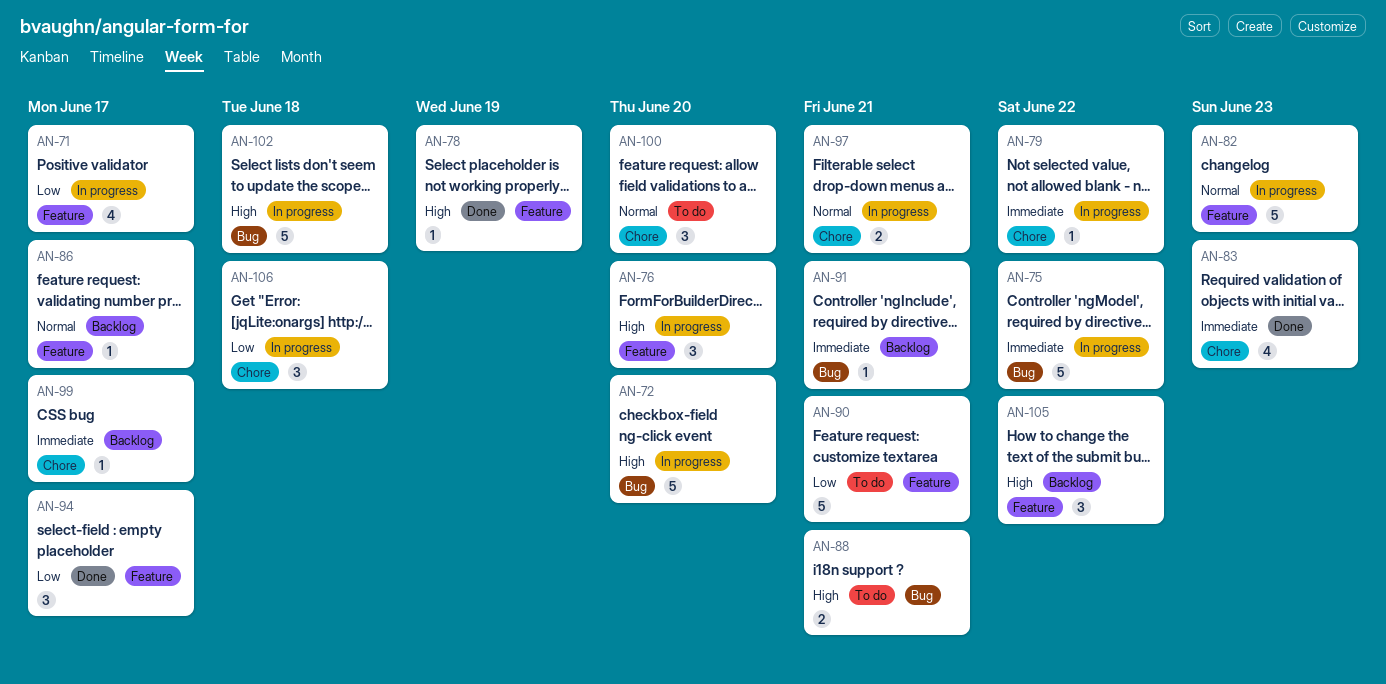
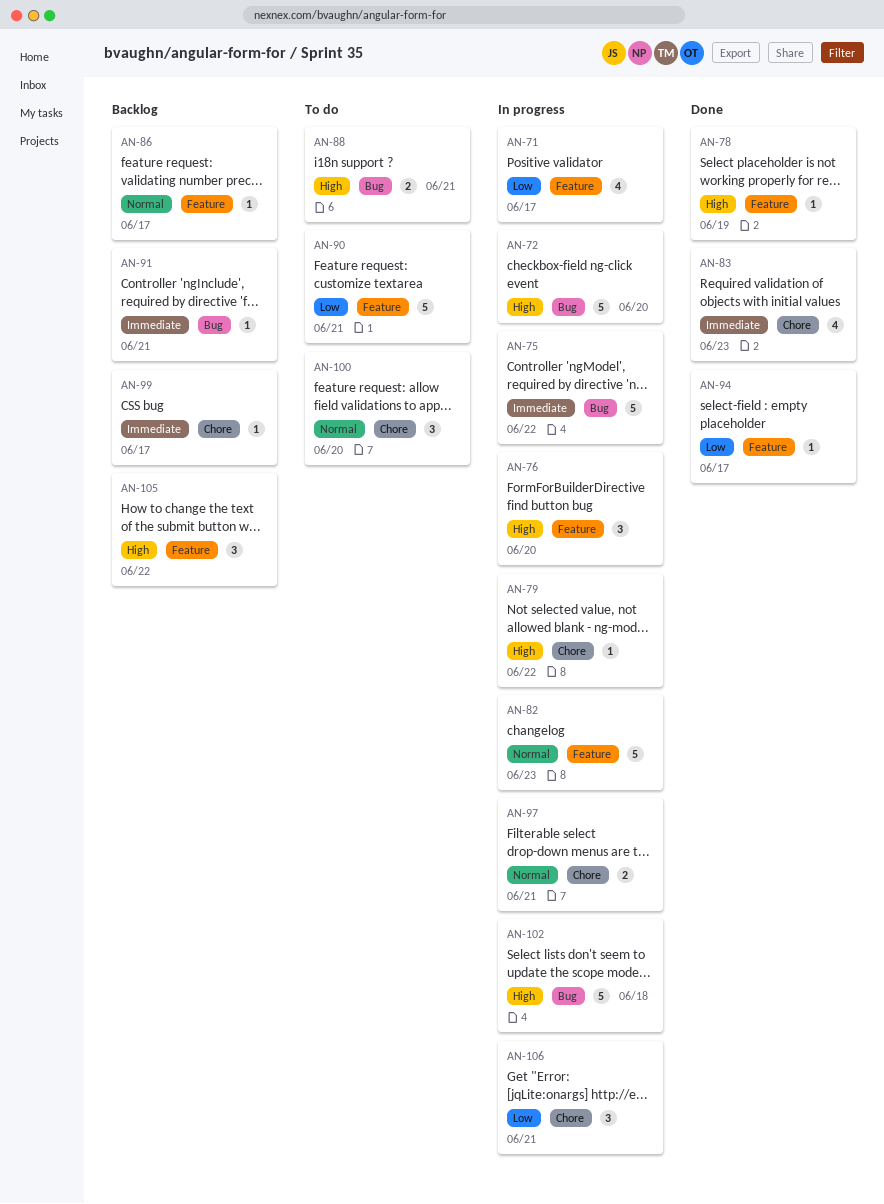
AN-79, priority: Immediate -> High
AN-94, estimate: 3 -> 1
AN-106, due: Jun 18 -> Jun 21

